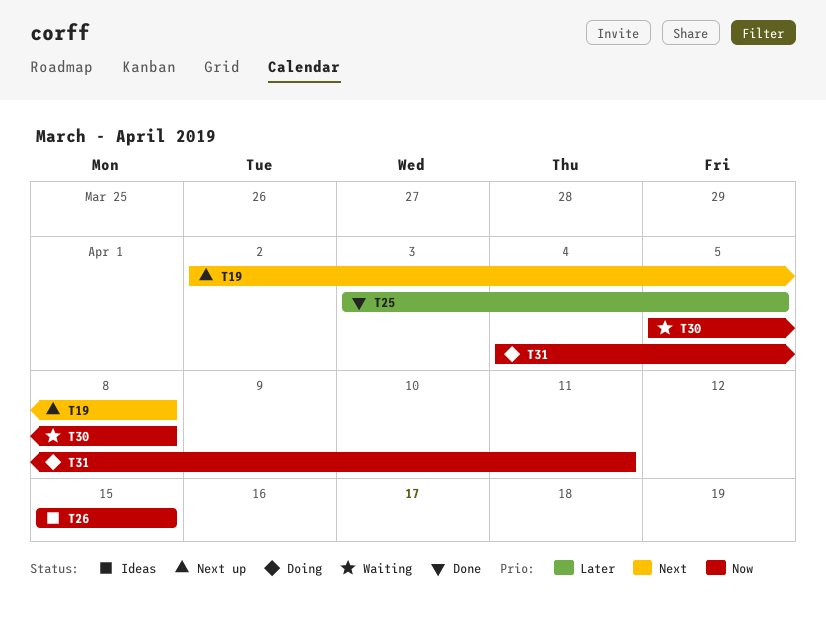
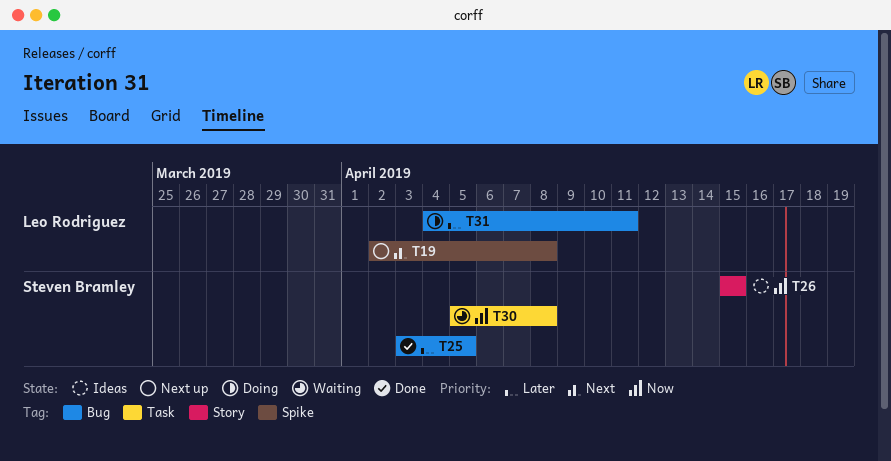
T31, priority: Now -> Later

